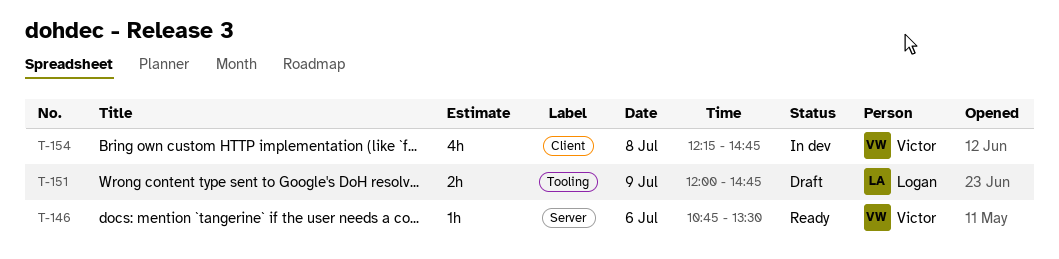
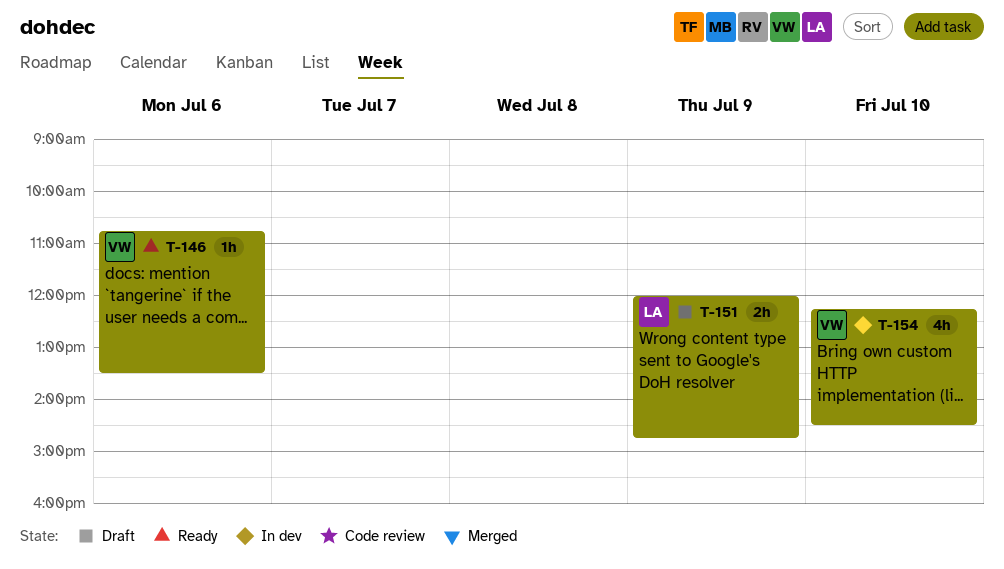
T-154, day: Jul 8 -> Jul 10
T-154, ends: 14:45 -> 14:30

